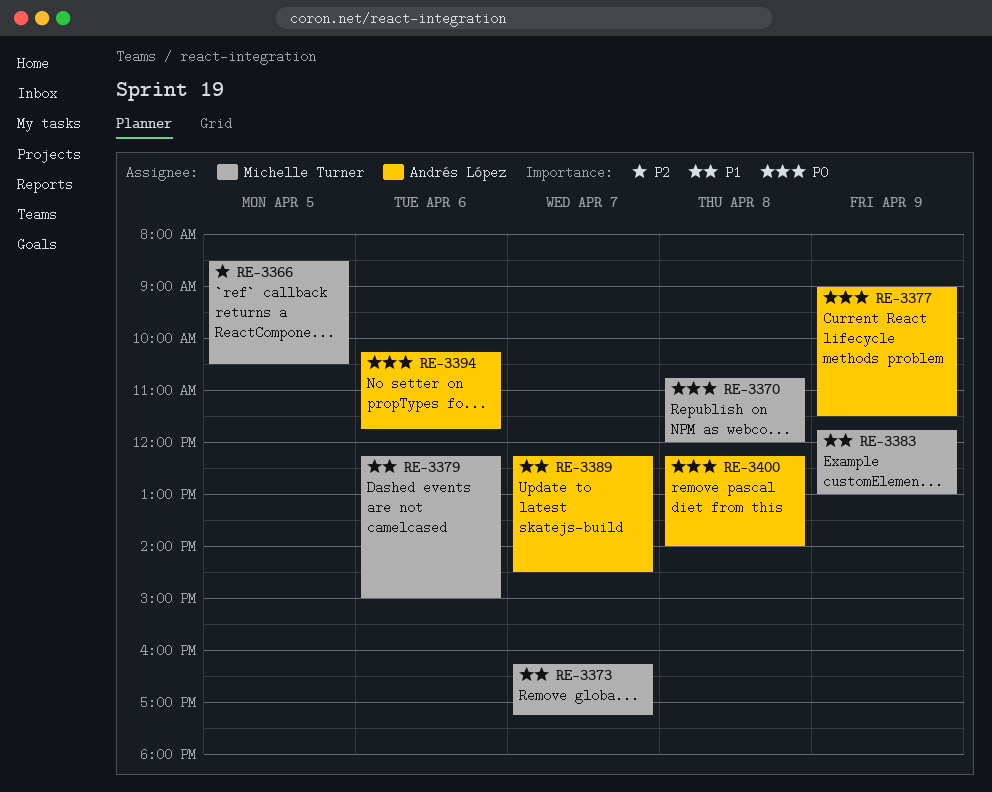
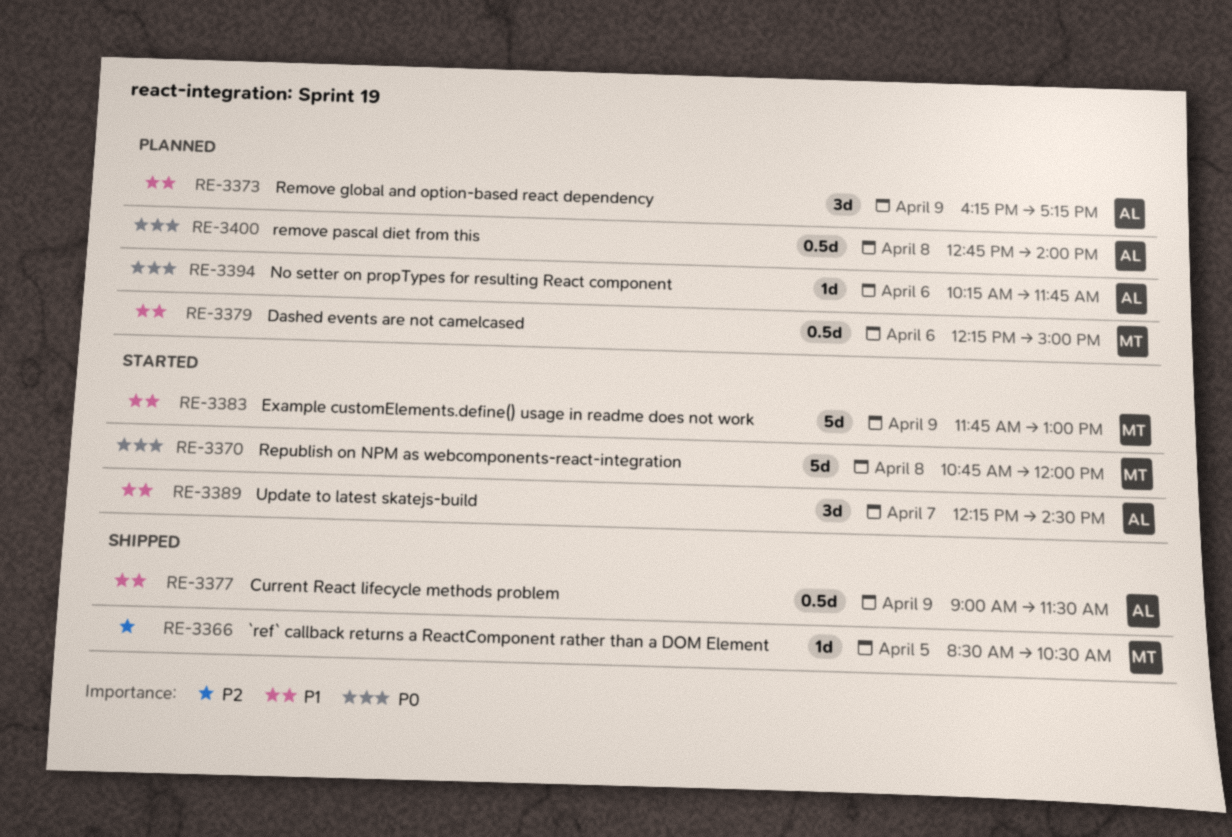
RE-3373, owner: Michelle Turner -> Andrés López
RE-3373, day: Apr 7 -> Apr 9
RE-3377, priority: P0 -> P1
RE-3400, begins: 12:15 -> 12:45

